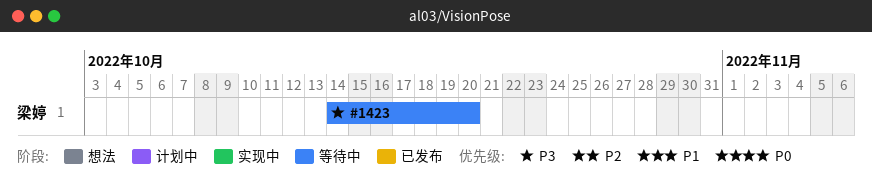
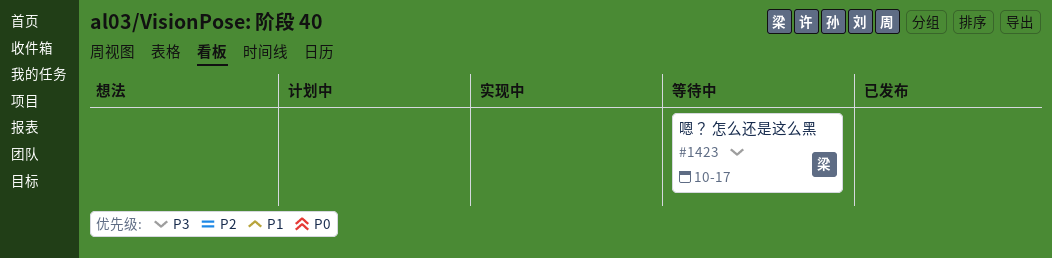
#1423, due: Oct 20 -> Oct 17

